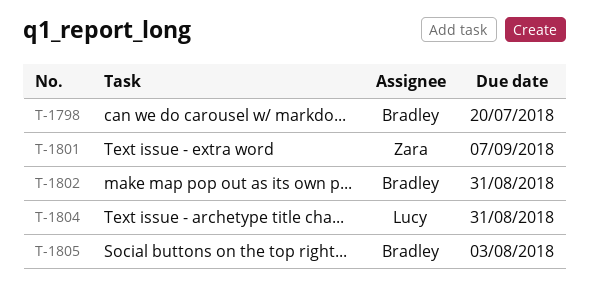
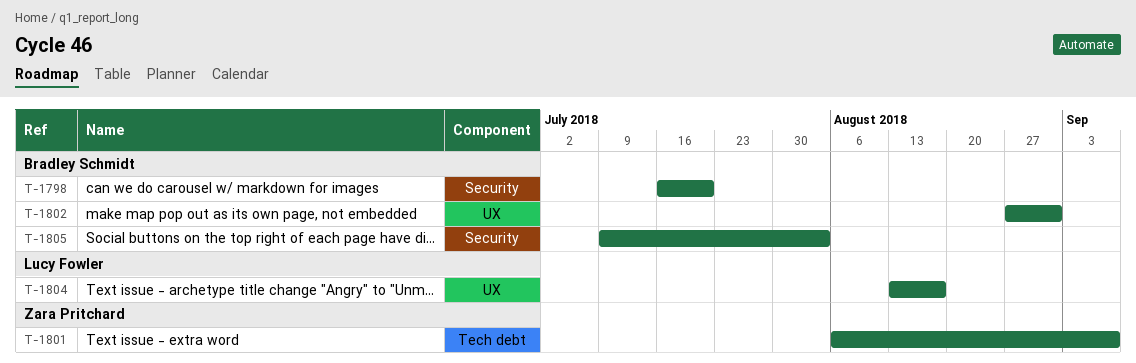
T-1804, due: Aug 31 -> Aug 17

